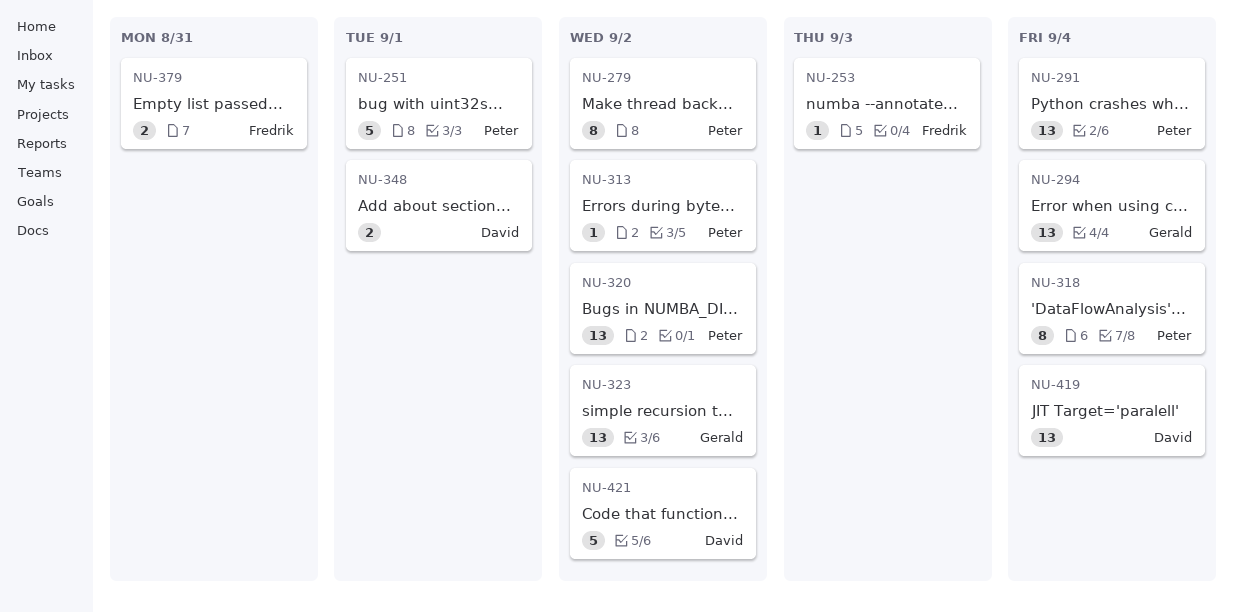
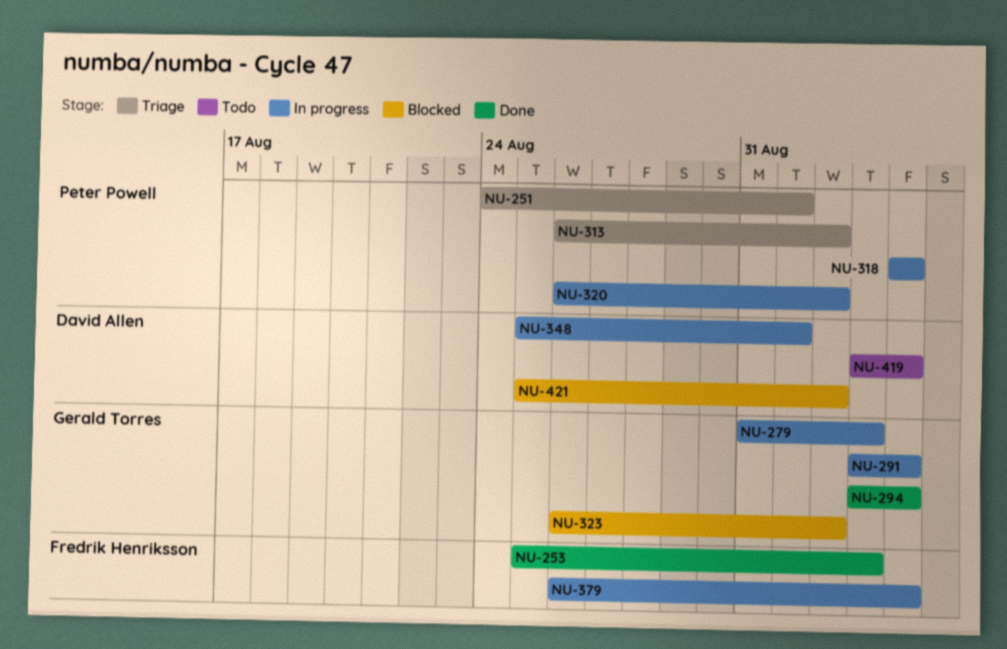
NU-279, owner: Peter Powell -> Gerald Torres
NU-279, due: Sep 2 -> Sep 3
NU-291, owner: Peter Powell -> Gerald Torres
NU-379, due: Aug 31 -> Sep 4

